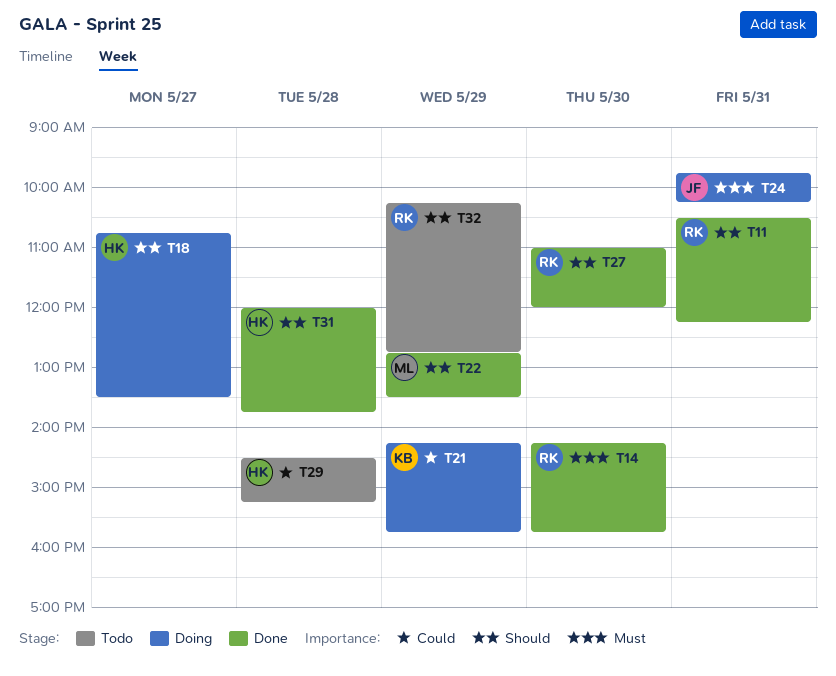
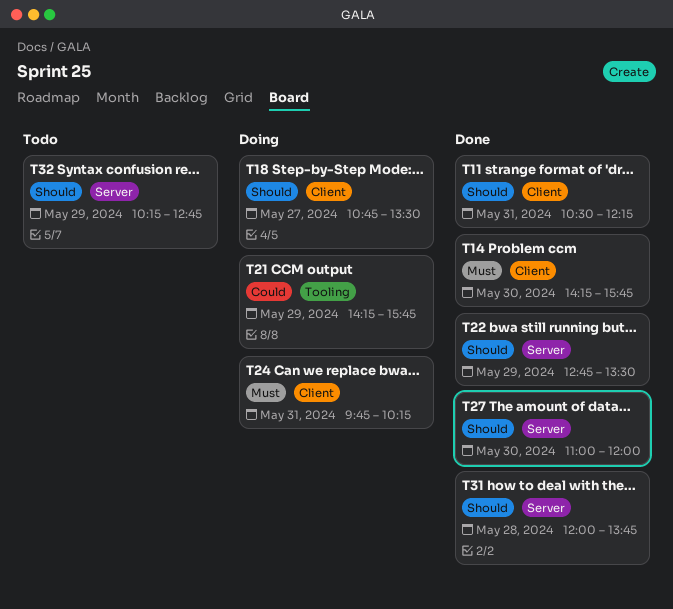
T29: present -> none

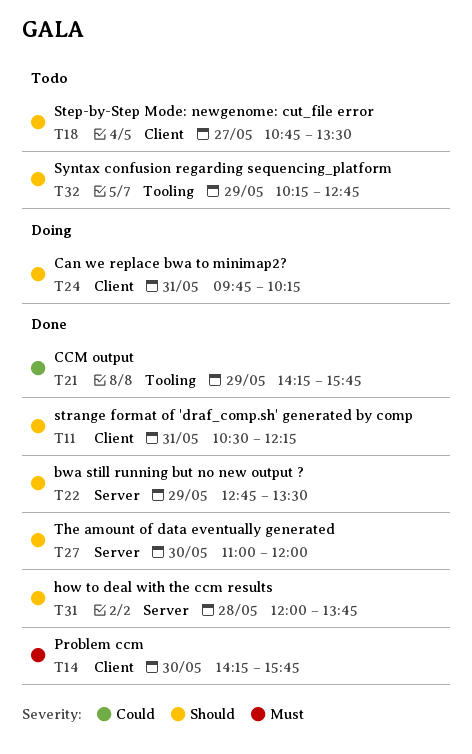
T18, status: Doing -> Todo
T21, status: Doing -> Done
T24, priority: Must -> Should
T32, label: Server -> Tooling

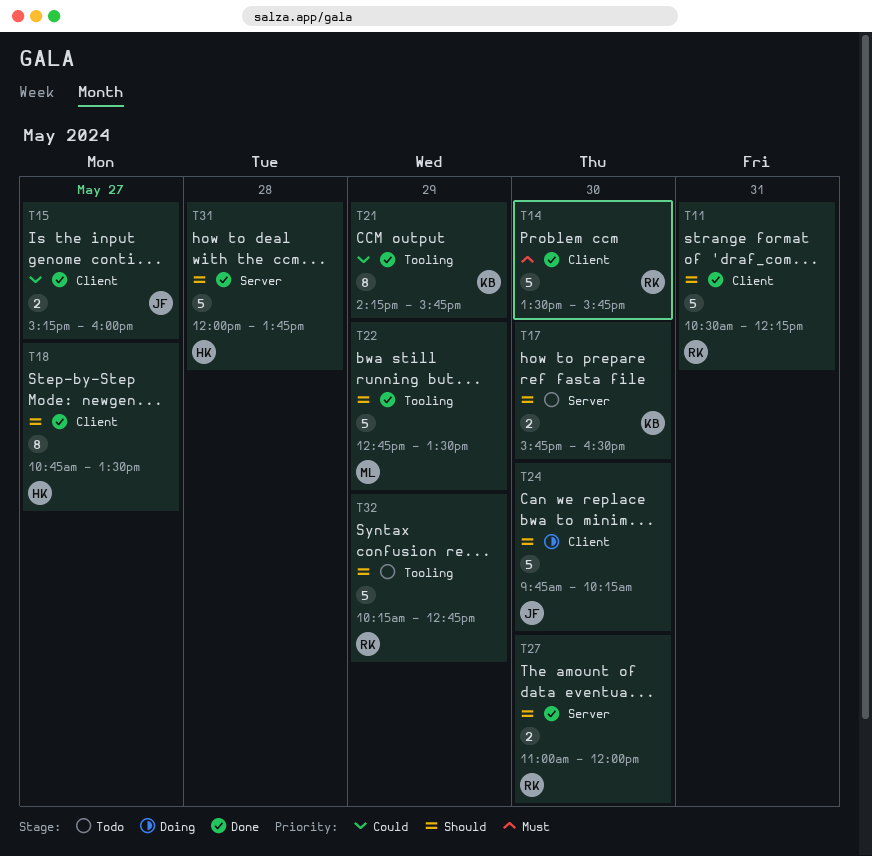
T14, begins: 14:15 -> 13:30
T15: none -> present
T17: none -> present
T18, status: Todo -> Done
T22, label: Server -> Tooling
T24, day: May 31 -> May 30

